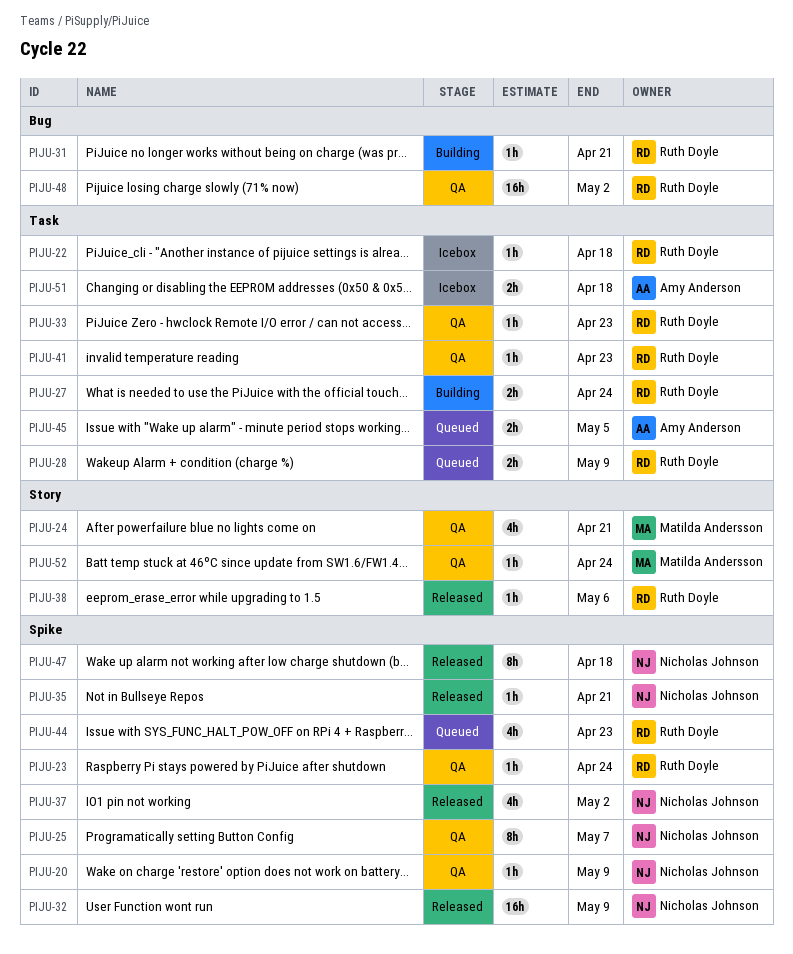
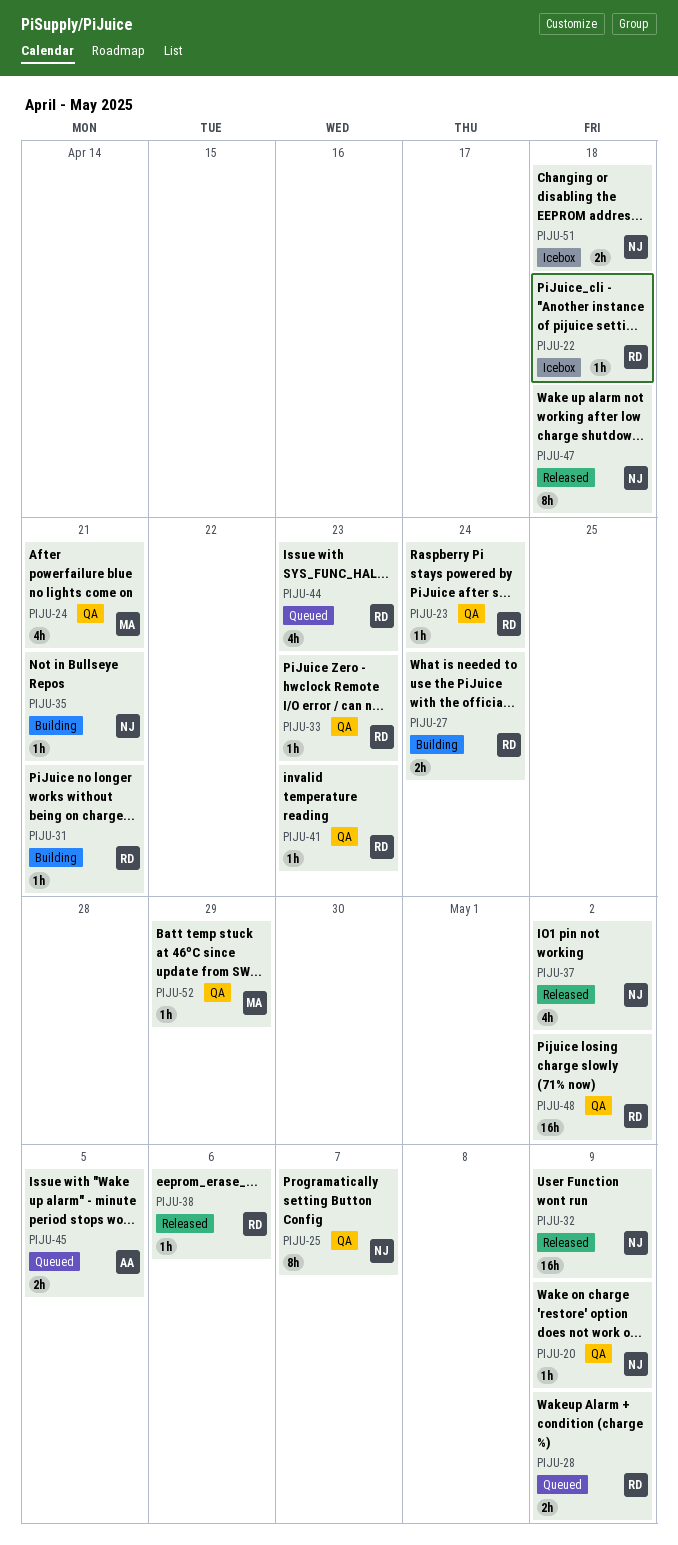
PIJU-35, status: Released -> Building
PIJU-51, owner: Amy Anderson -> Nicholas Johnson
PIJU-52, due: Apr 24 -> Apr 29

